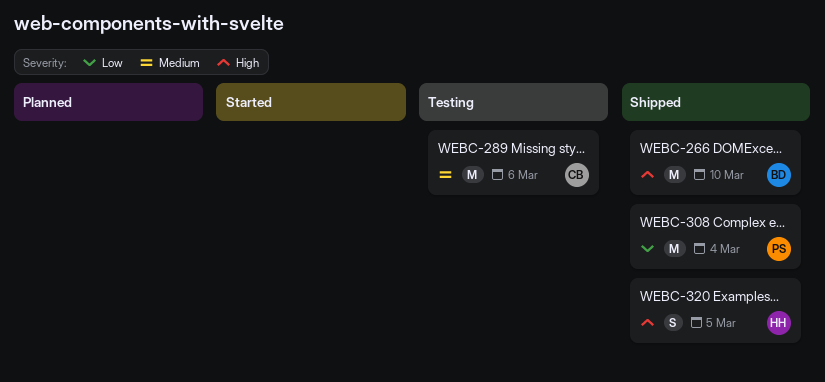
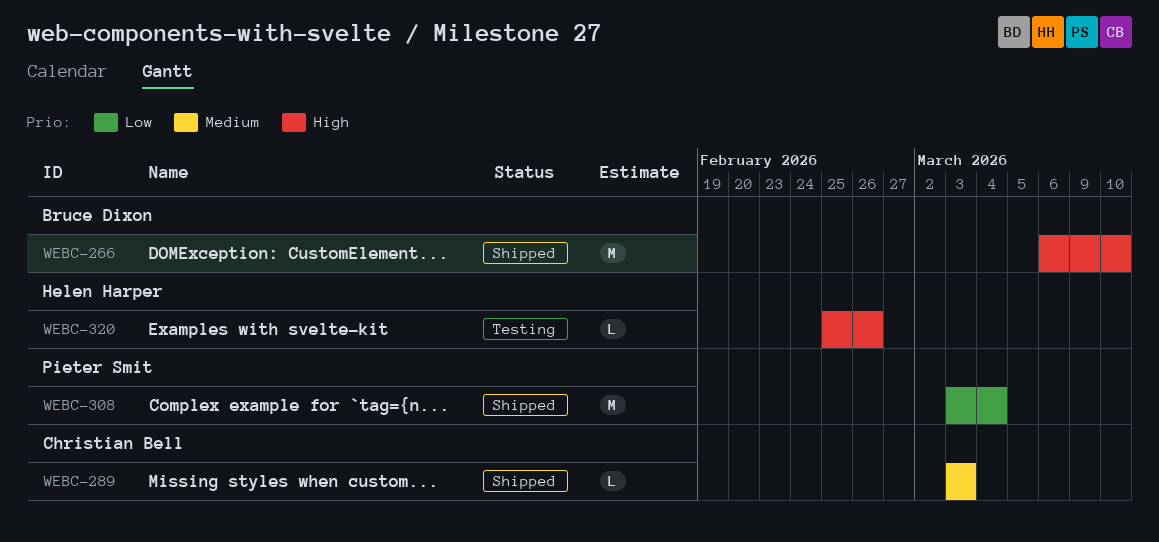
WEBC-289, status: Testing -> Shipped
WEBC-289, estimate: M -> L
WEBC-289, due: Mar 6 -> Mar 3
WEBC-320, status: Shipped -> Testing
WEBC-320, estimate: S -> L
WEBC-320, due: Mar 5 -> Feb 26

